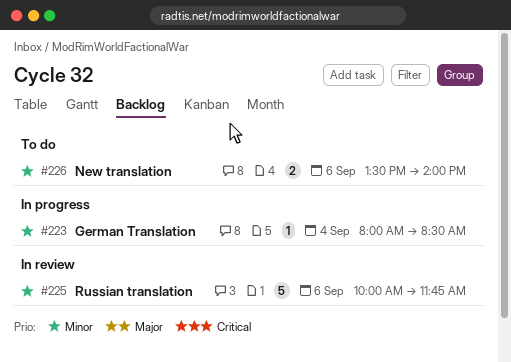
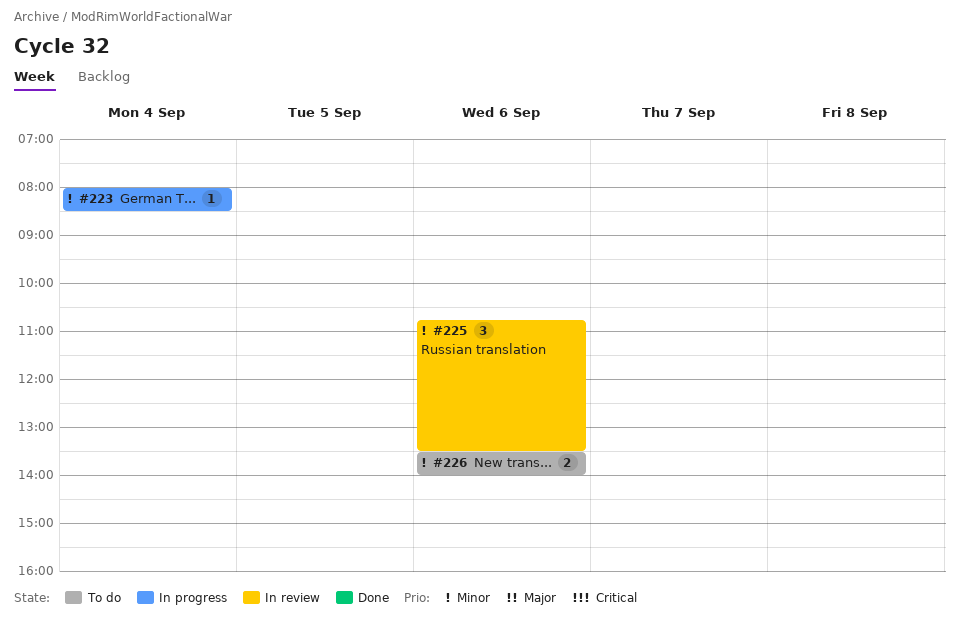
#225, estimate: 5 -> 3
#225, begins: 10:00 -> 10:45
#225, ends: 11:45 -> 13:30

